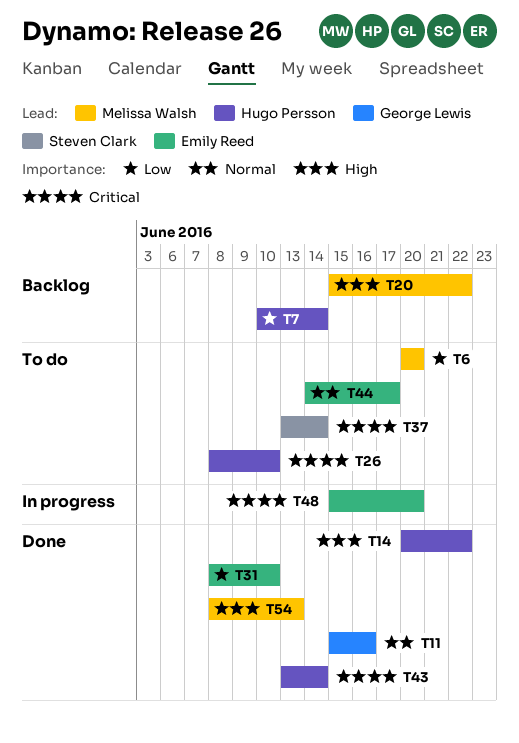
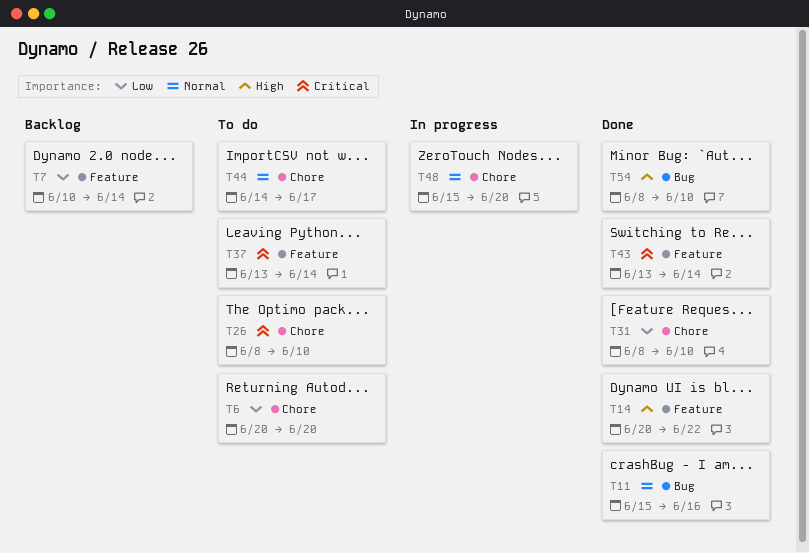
T20: present -> none
T48, priority: Critical -> Normal
T54, due: Jun 13 -> Jun 10

